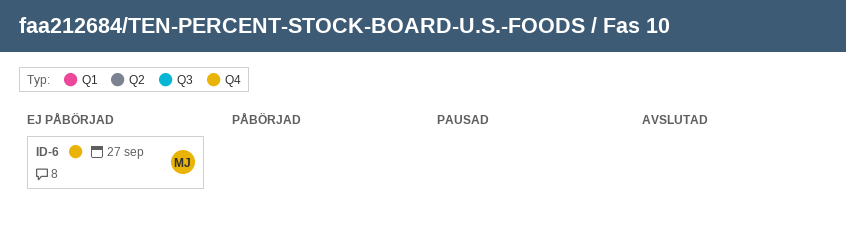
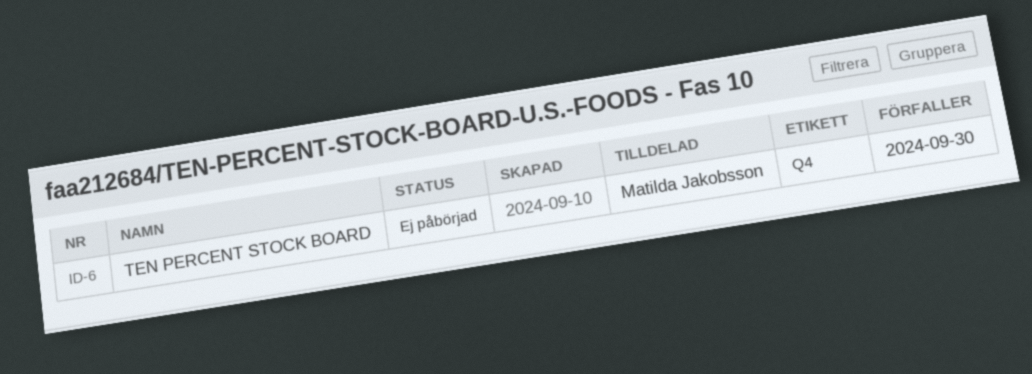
ID-6, due: Sep 27 -> Sep 30

